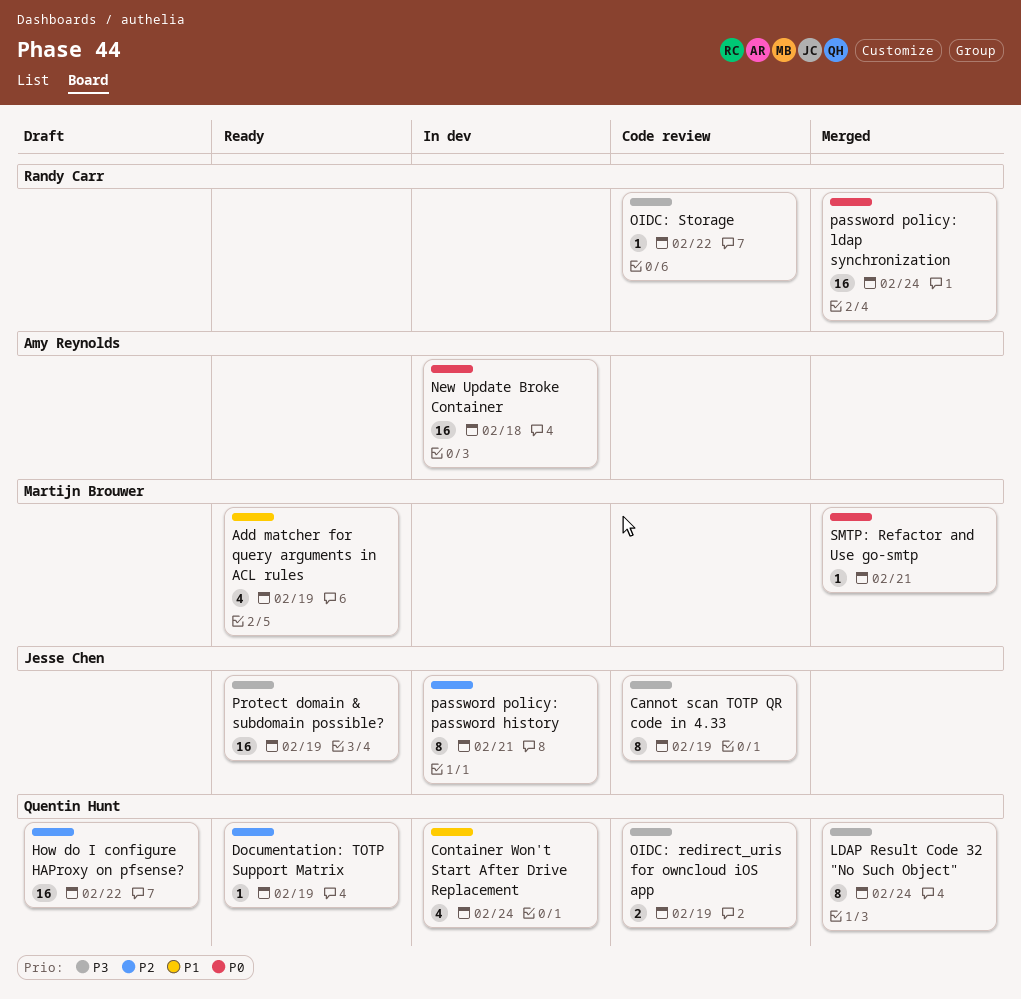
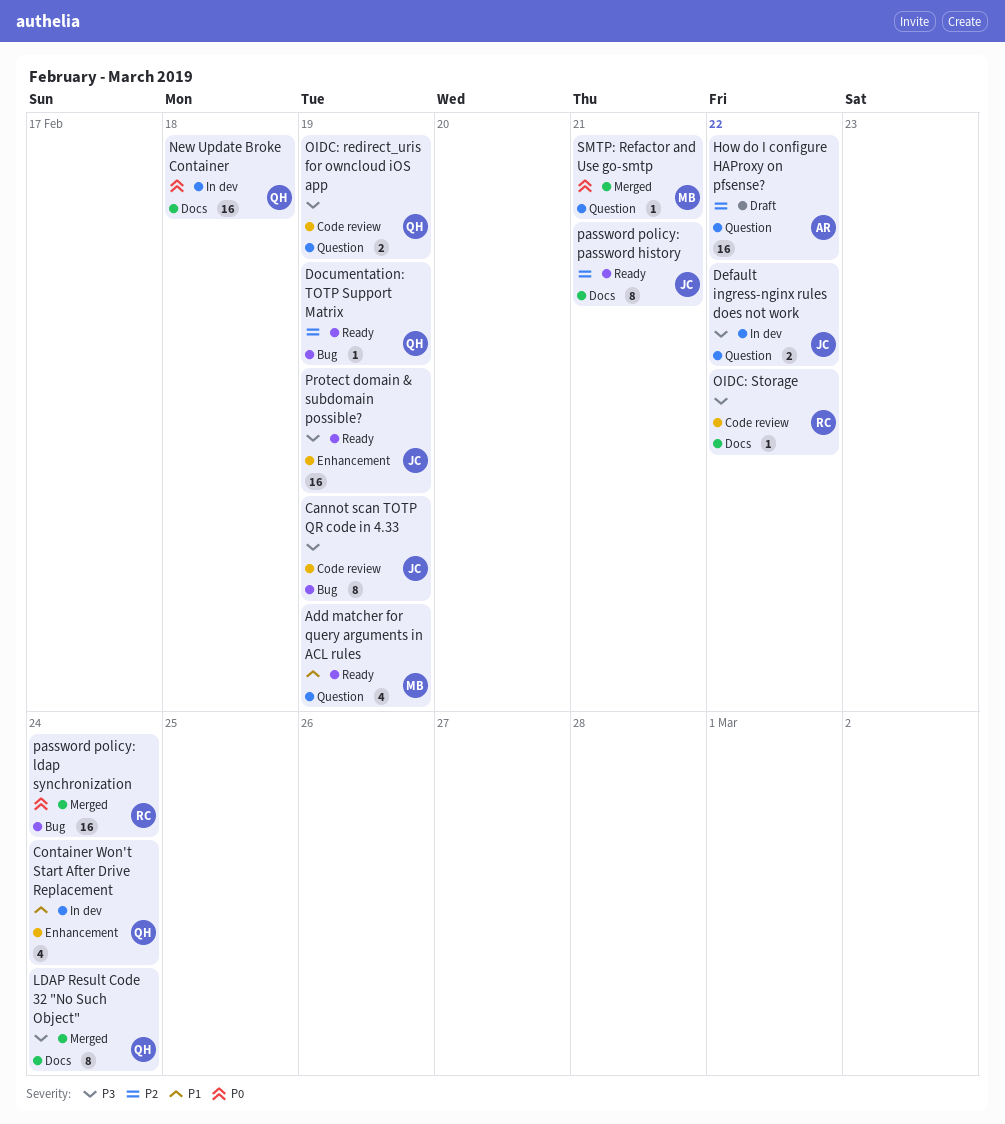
Default ingress-nginx rules does not work: none -> present
How do I configure HAProxy on pfsense?, owner: Quentin Hunt -> Amy Reynolds
New Update Broke Container, owner: Amy Reynolds -> Quentin Hunt
password policy: password history, status: In dev -> Ready

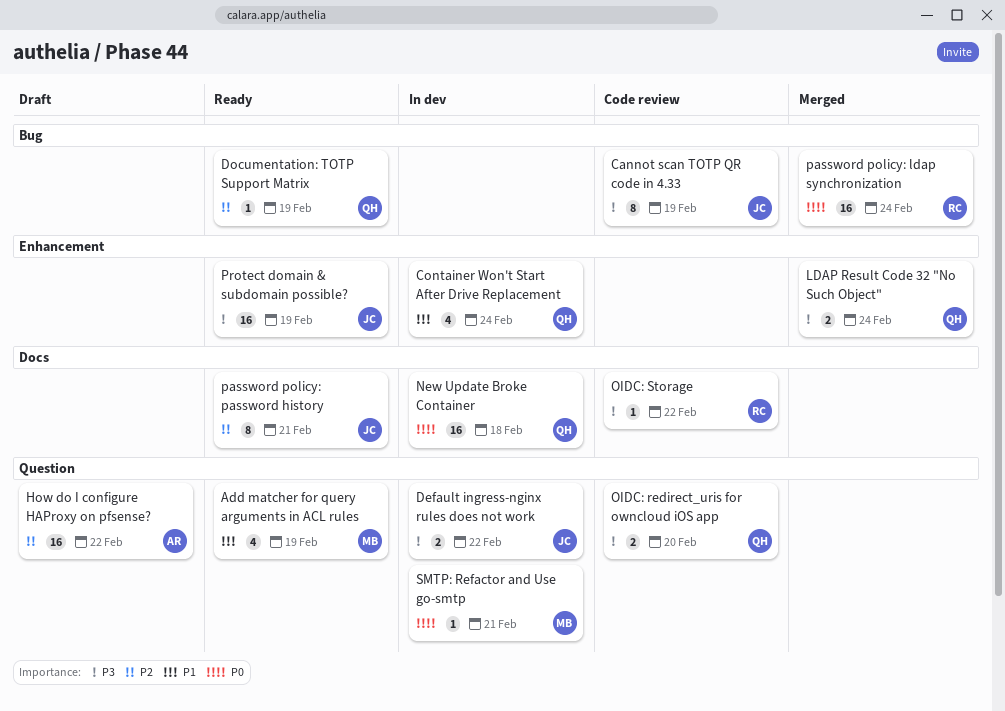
LDAP Result Code 32 "No Such Object", label: Docs -> Enhancement
LDAP Result Code 32 "No Such Object", estimate: 8 -> 2
OIDC: redirect_uris for owncloud iOS app, due: Feb 19 -> Feb 20
SMTP: Refactor and Use go-smtp, status: Merged -> In dev

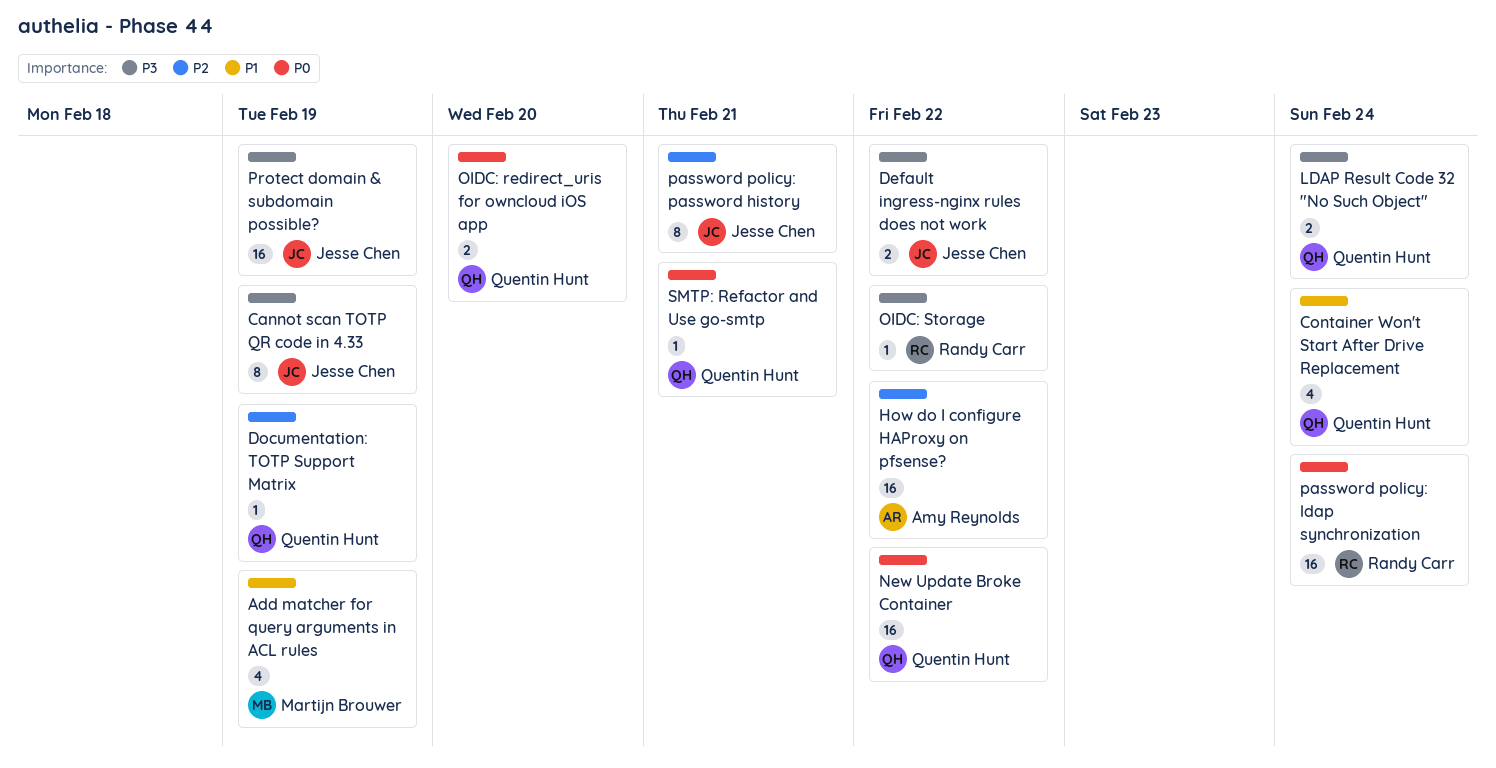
New Update Broke Container, due: Feb 18 -> Feb 22
OIDC: redirect_uris for owncloud iOS app, priority: P3 -> P0
SMTP: Refactor and Use go-smtp, owner: Martijn Brouwer -> Quentin Hunt

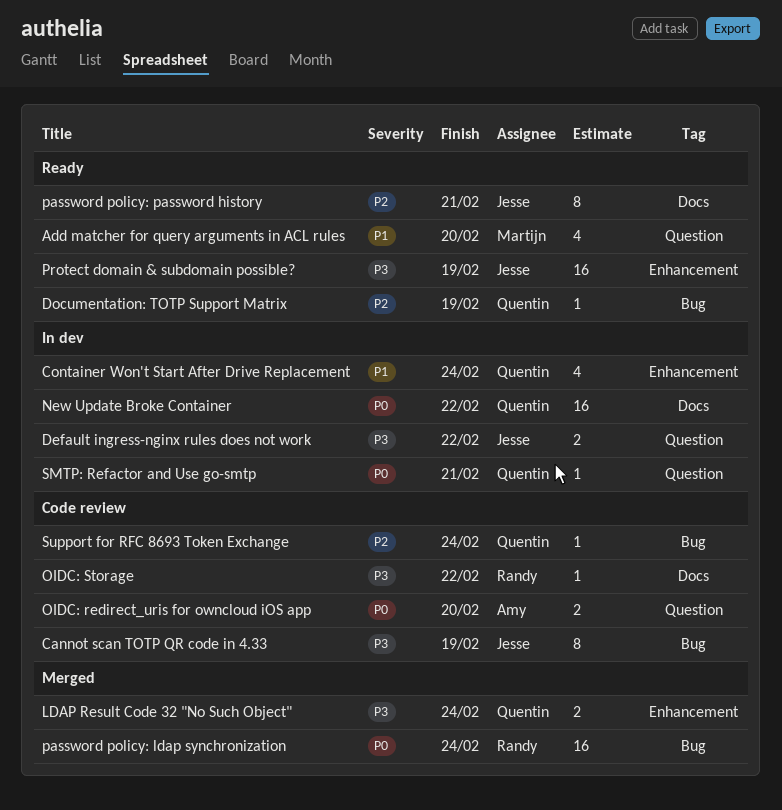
Add matcher for query arguments in ACL rules, due: Feb 19 -> Feb 20
How do I configure HAProxy on pfsense?: present -> none
OIDC: redirect_uris for owncloud iOS app, owner: Quentin Hunt -> Amy Reynolds
Support for RFC 8693 Token Exchange: none -> present

